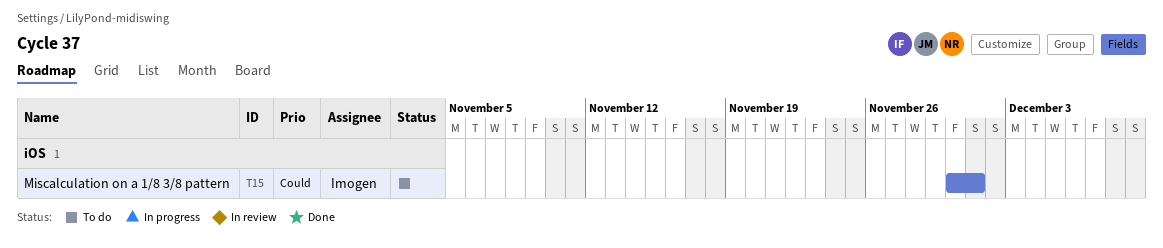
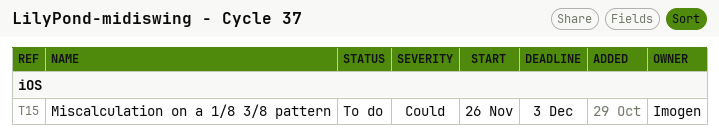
T15, start: Nov 30 -> Nov 26
T15, due: Dec 1 -> Dec 3

